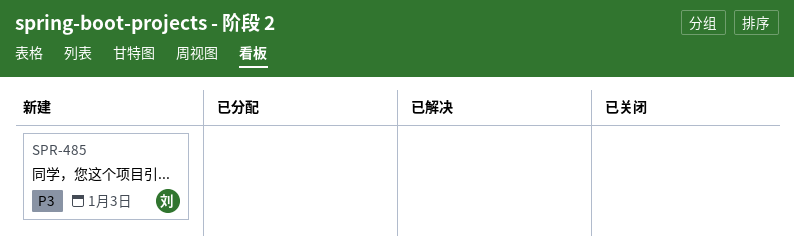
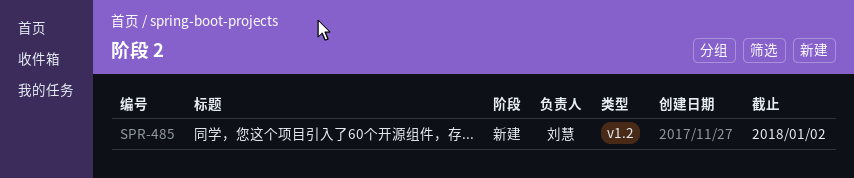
SPR-485, due: Jan 3 -> Jan 2

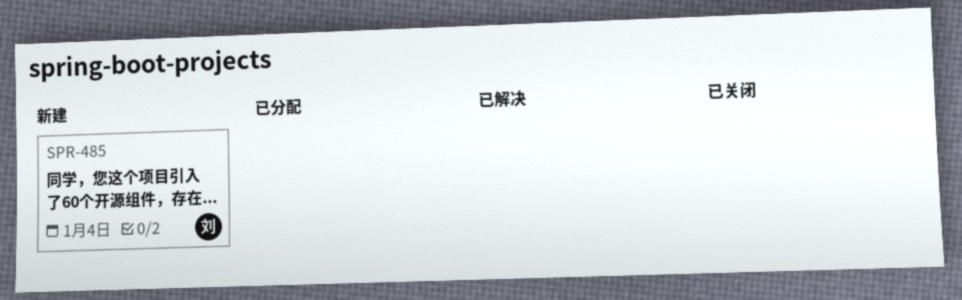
SPR-485, due: Jan 2 -> Jan 4

